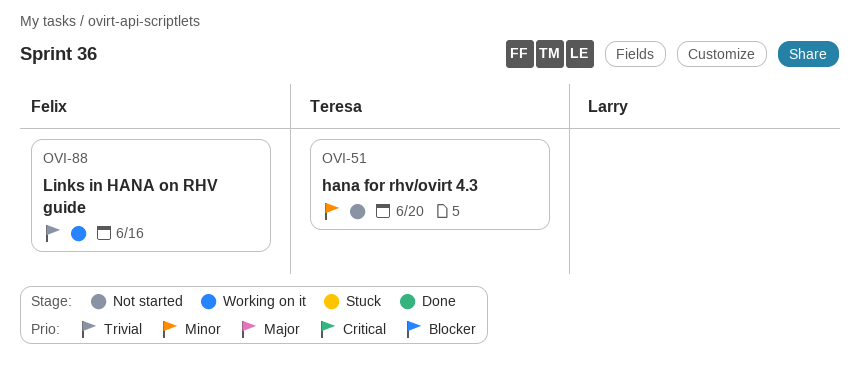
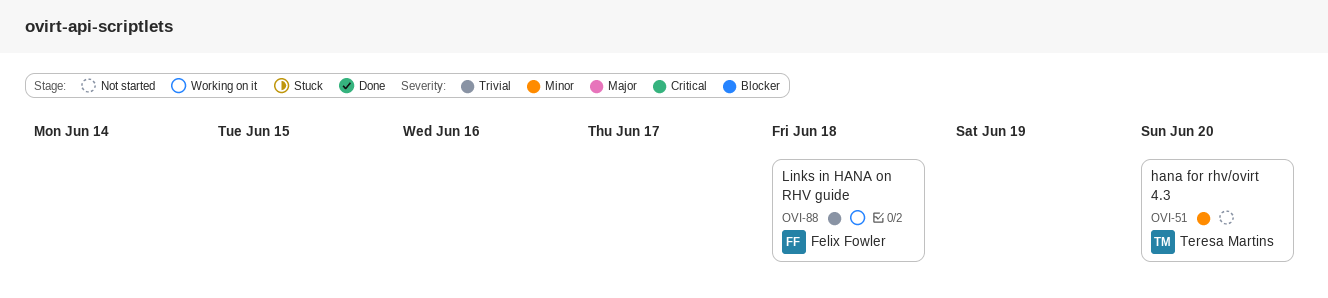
OVI-88, due: Jun 16 -> Jun 18

